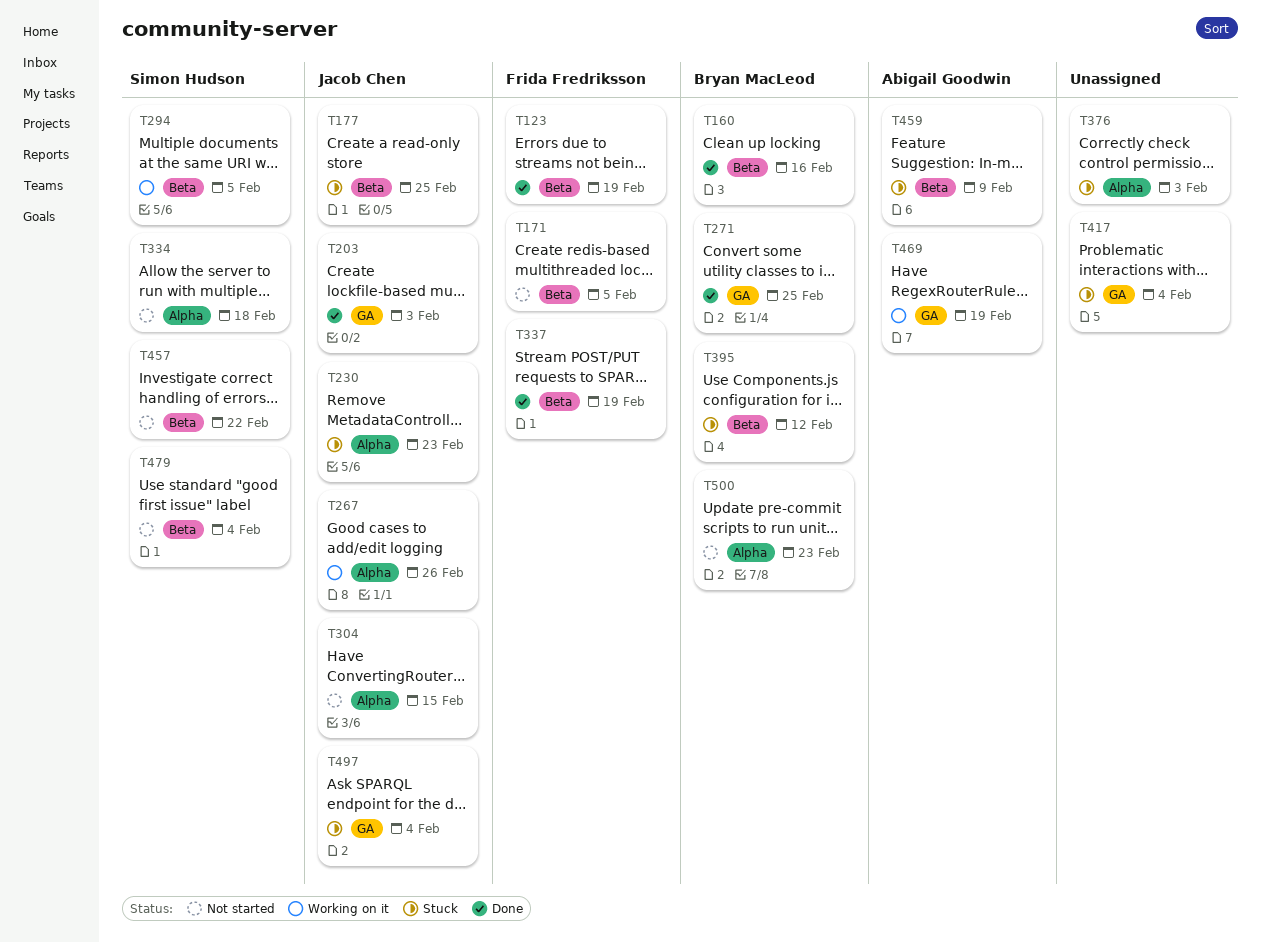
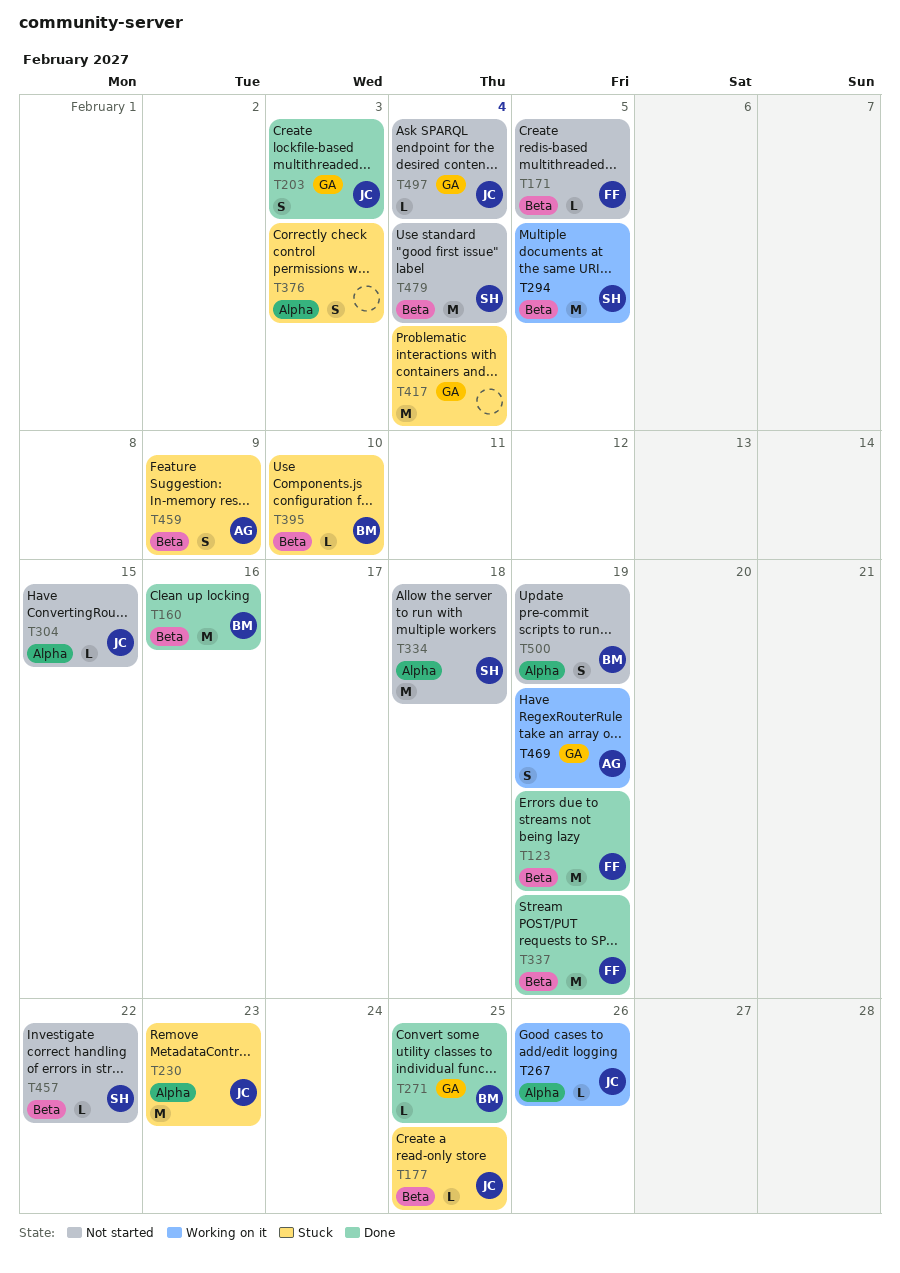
T395, due: Feb 12 -> Feb 10
T497, status: Stuck -> Not started
T500, due: Feb 23 -> Feb 19

